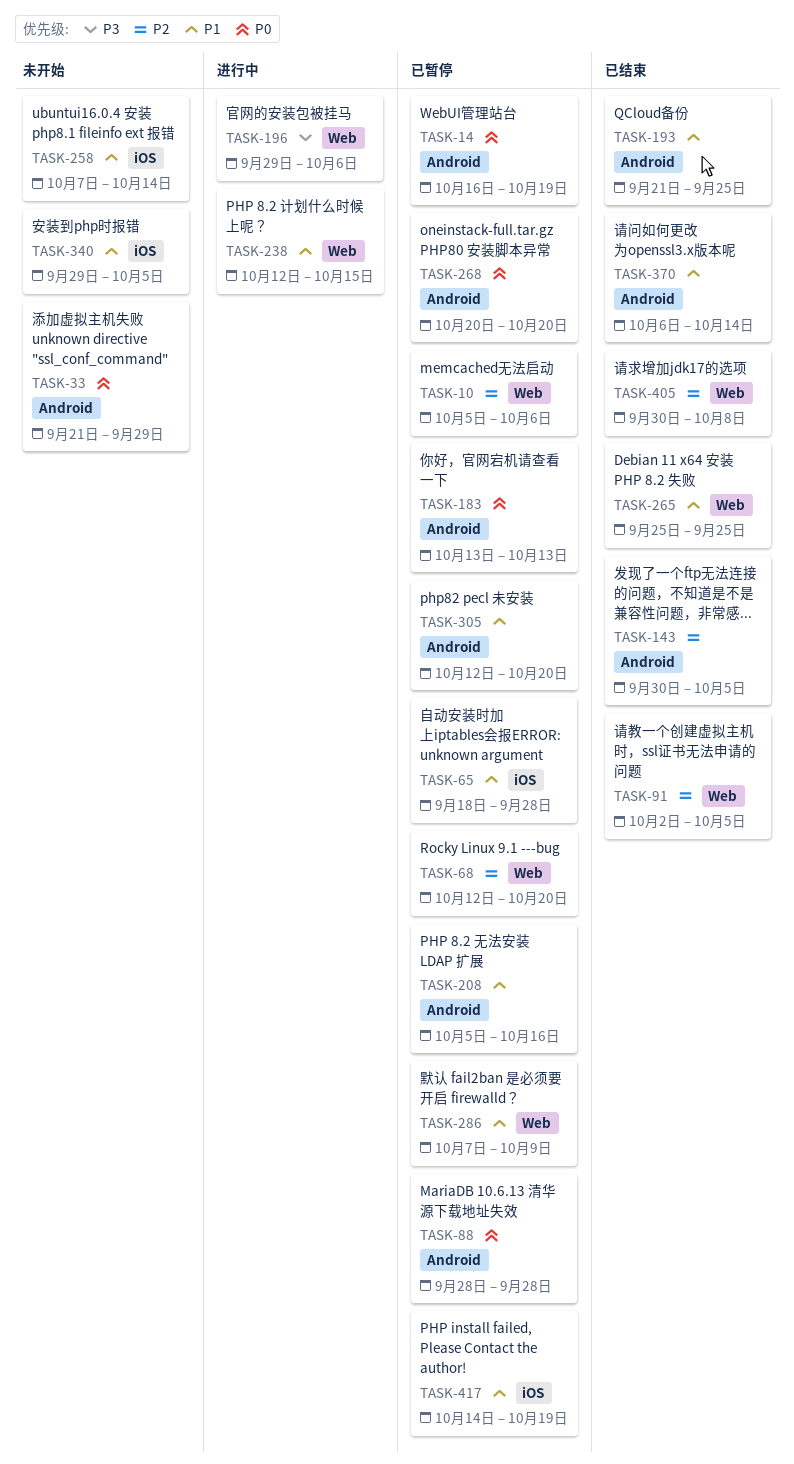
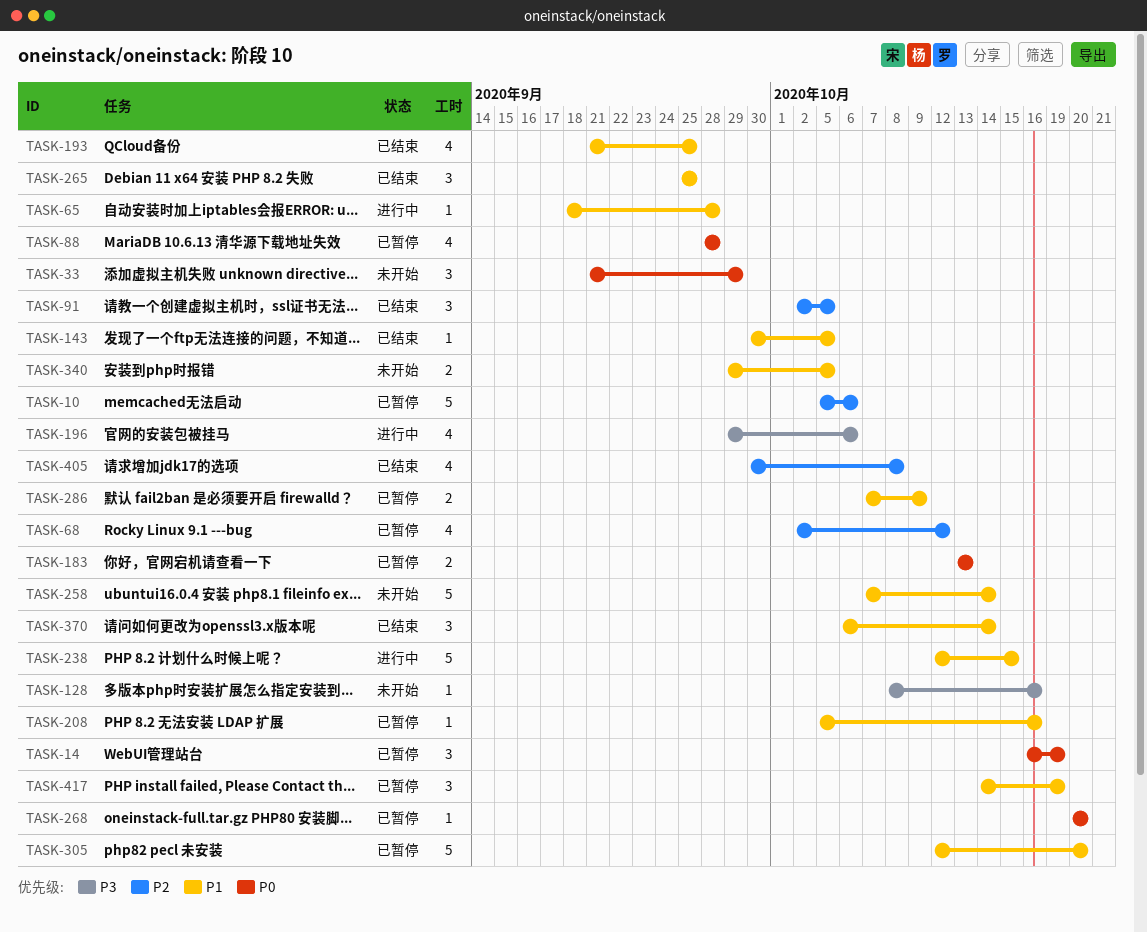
TASK-65, status: 已暂停 -> 进行中
TASK-68, start: Oct 12 -> Oct 2
TASK-68, due: Oct 20 -> Oct 12
TASK-128: none -> present
TASK-143, priority: P2 -> P1

